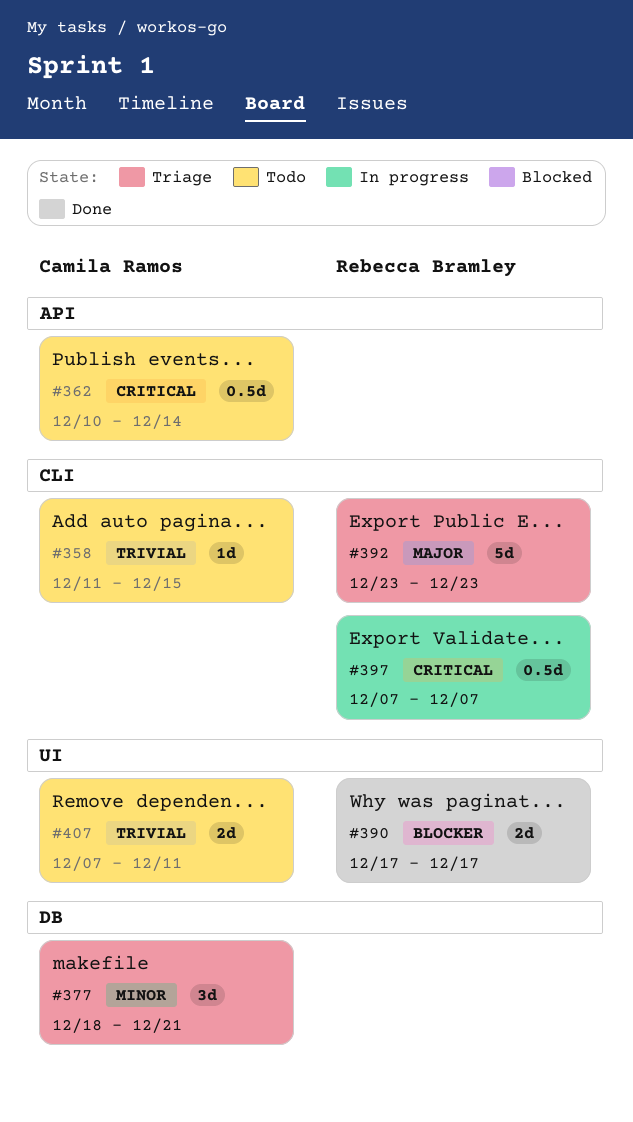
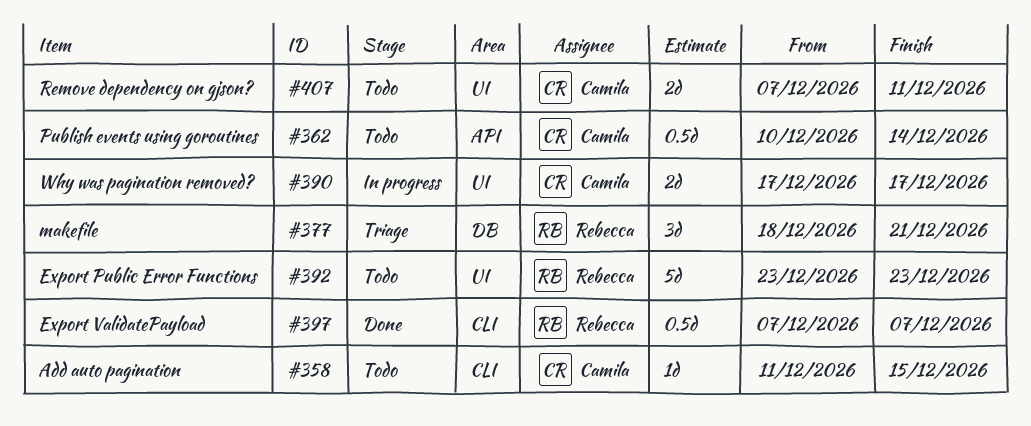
#377, owner: Camila Ramos -> Rebecca Bramley
#390, status: Done -> In progress
#390, owner: Rebecca Bramley -> Camila Ramos
#392, status: Triage -> Todo
#392, label: CLI -> UI
#397, status: In progress -> Done

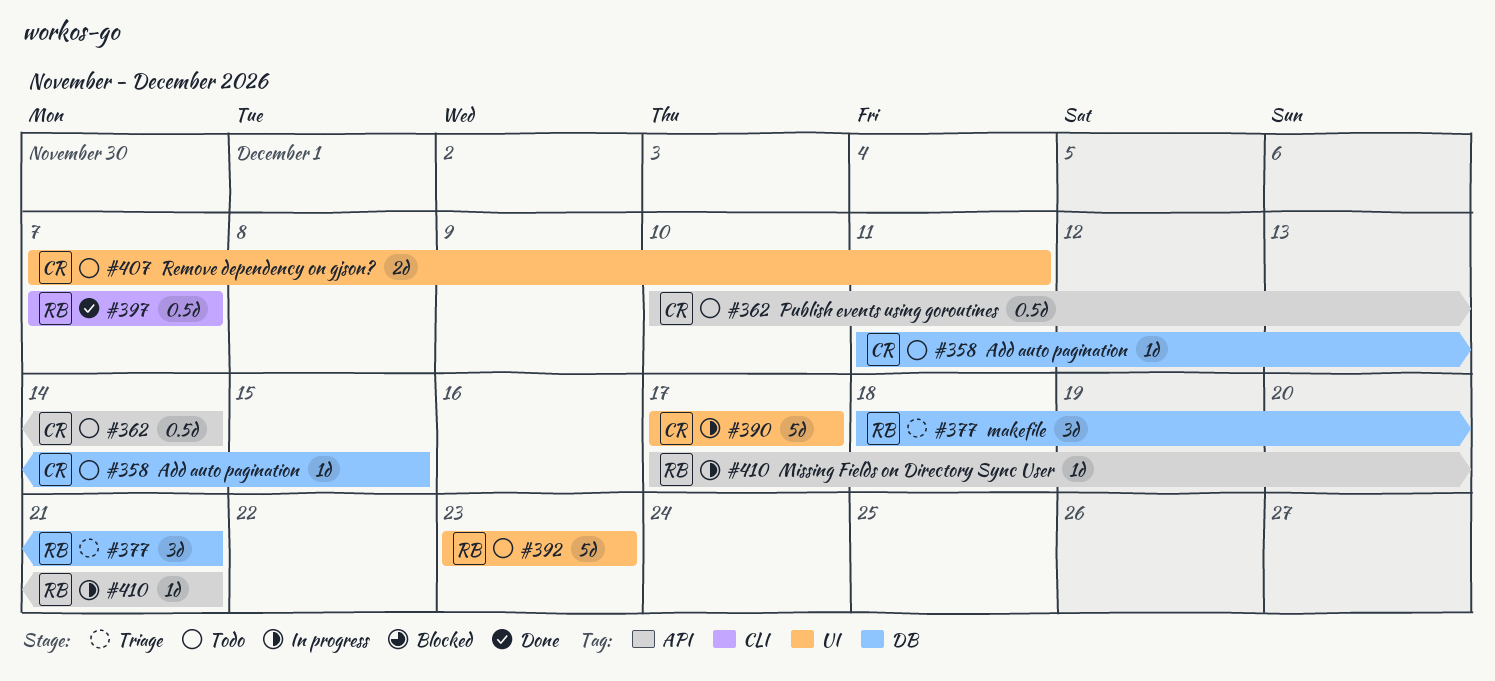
#358, label: CLI -> DB
#390, estimate: 2d -> 5d
#410: none -> present

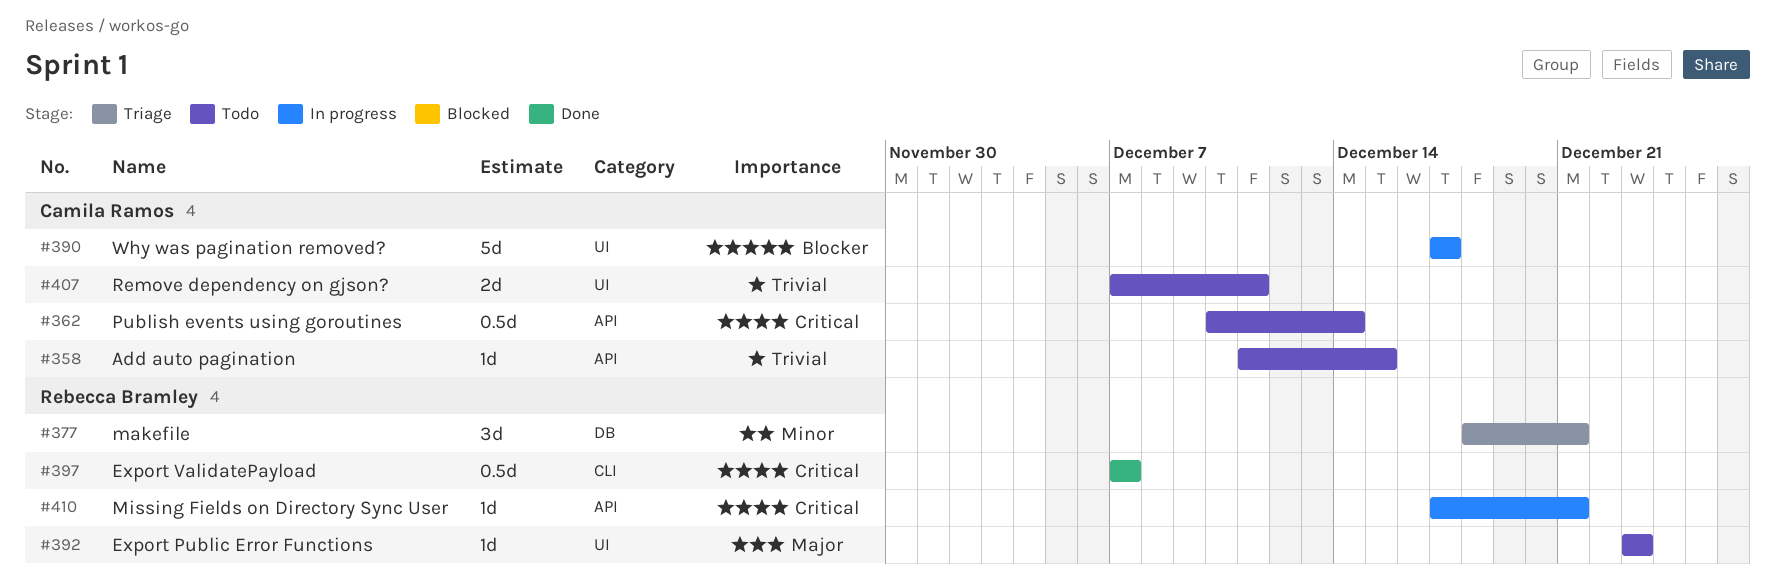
#358, label: DB -> API
#392, estimate: 5d -> 1d

